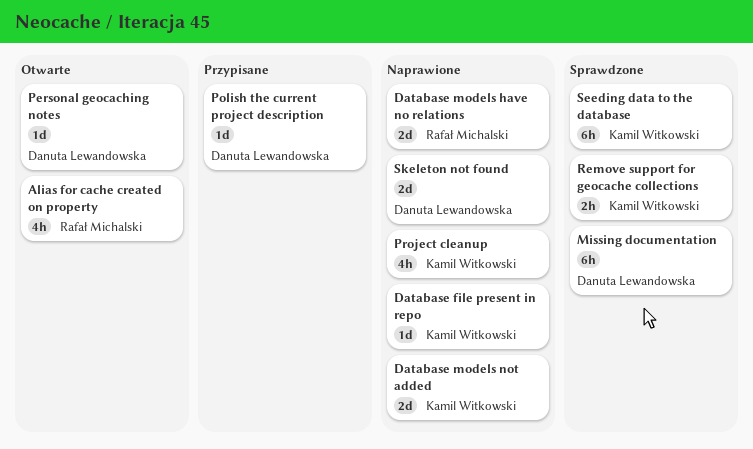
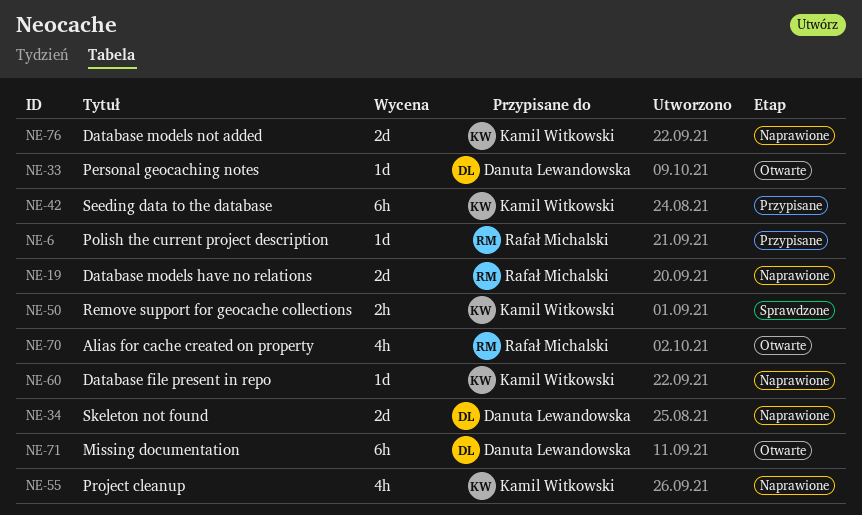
Missing documentation, status: Sprawdzone -> Otwarte
Polish the current project description, owner: Danuta Lewandowska -> Rafał Michalski
Seeding data to the database, status: Sprawdzone -> Przypisane

